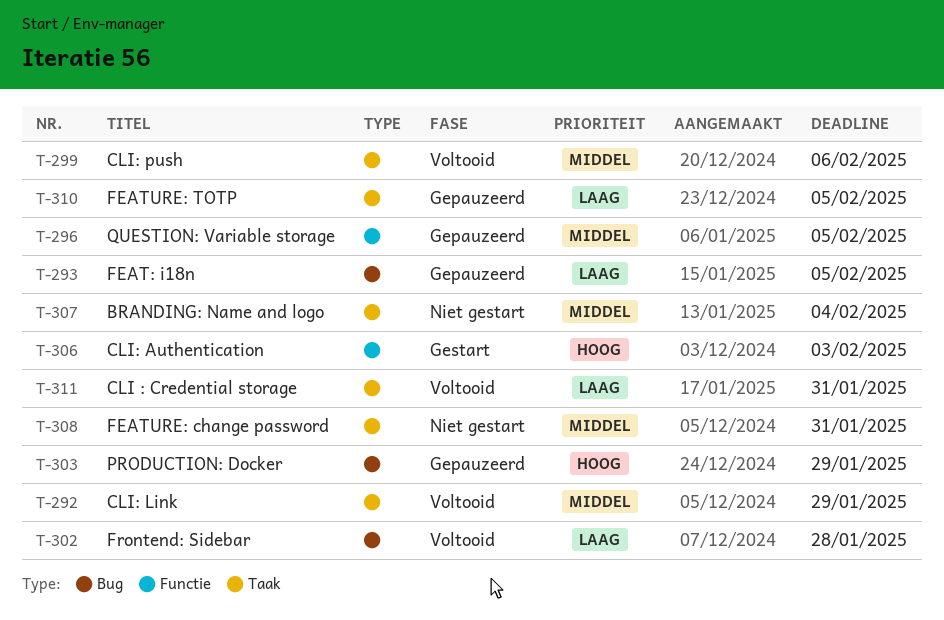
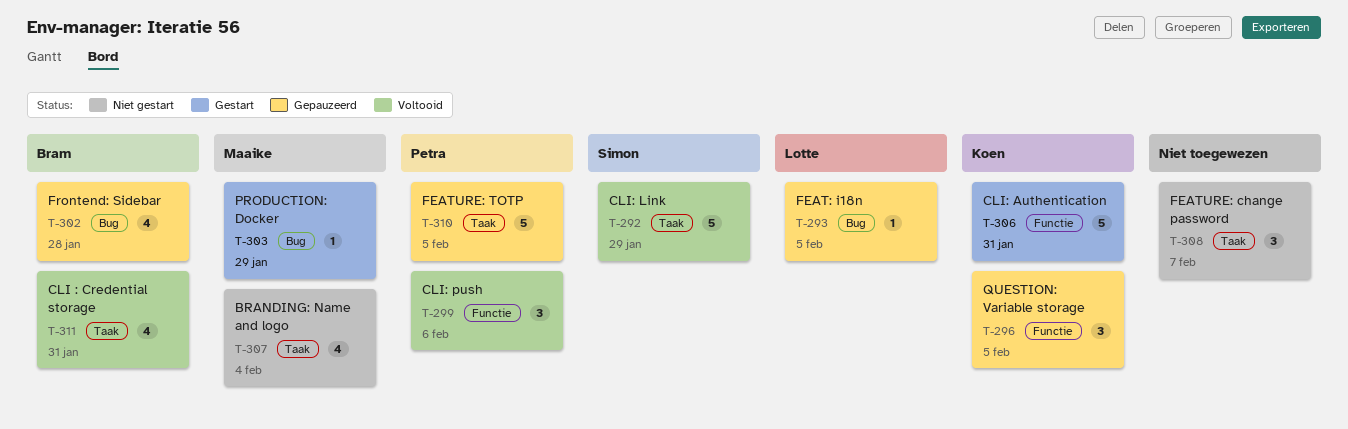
T-299, label: Taak -> Functie
T-302, status: Voltooid -> Gepauzeerd
T-303, status: Gepauzeerd -> Gestart
T-306, due: Feb 3 -> Jan 31
T-308, due: Jan 31 -> Feb 7

